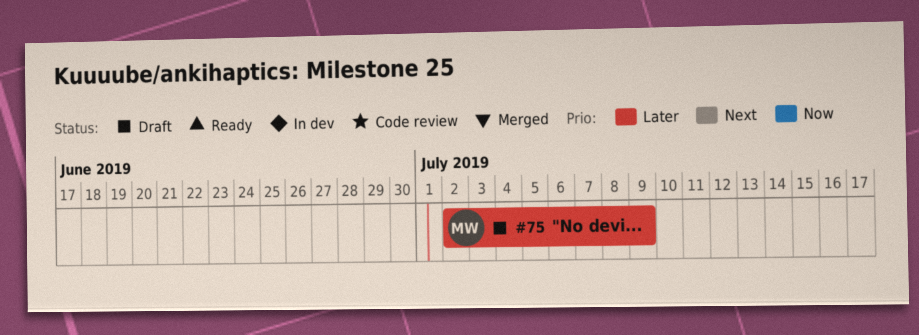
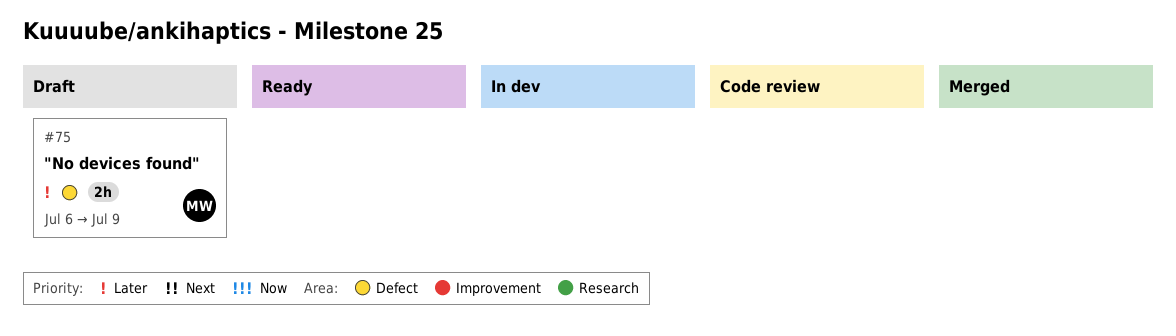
#75, start: Jul 2 -> Jul 6

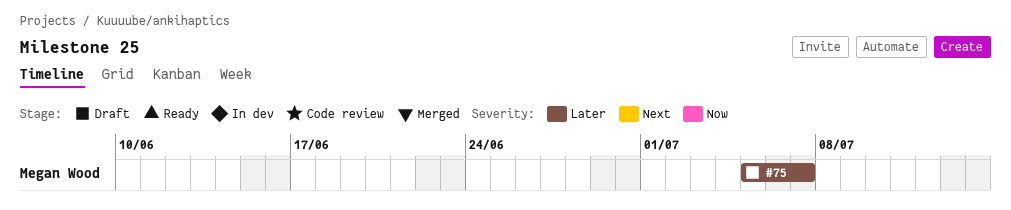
#75, start: Jul 6 -> Jul 5
#75, due: Jul 9 -> Jul 7

